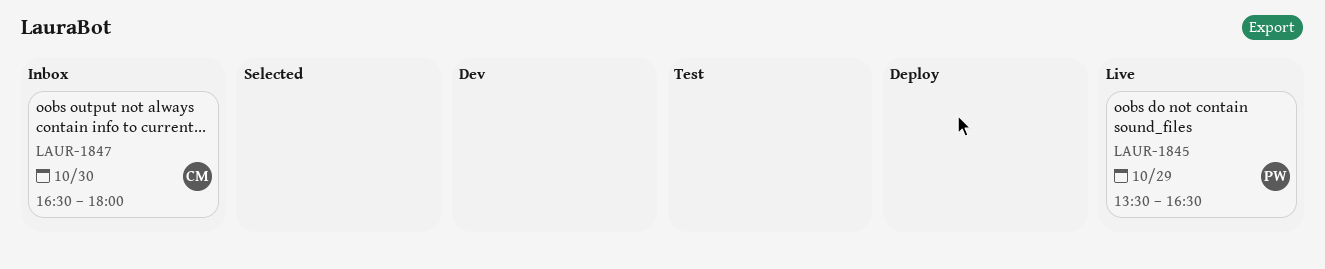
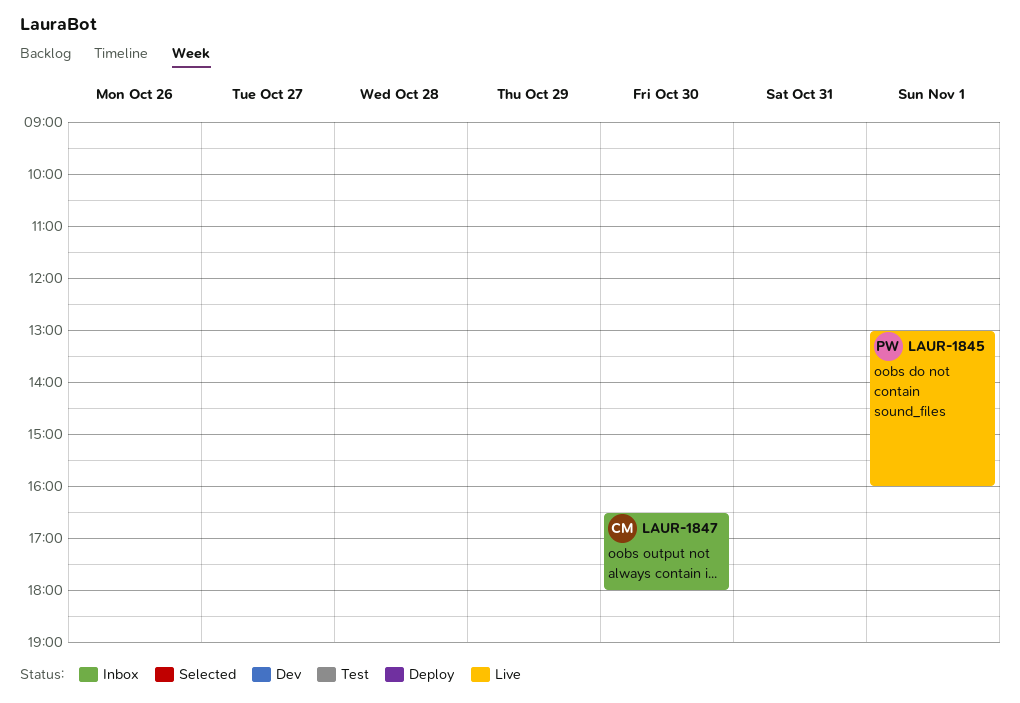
LAUR-1845, day: Oct 29 -> Nov 1
LAUR-1845, begins: 13:30 -> 13:00
LAUR-1845, ends: 16:30 -> 16:00

